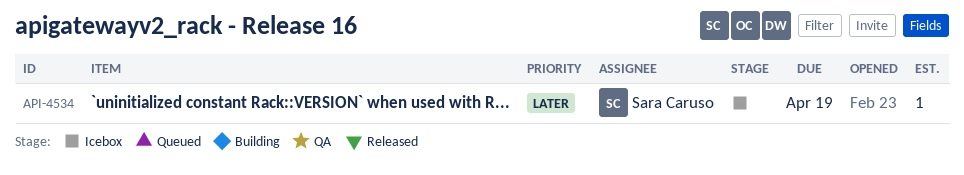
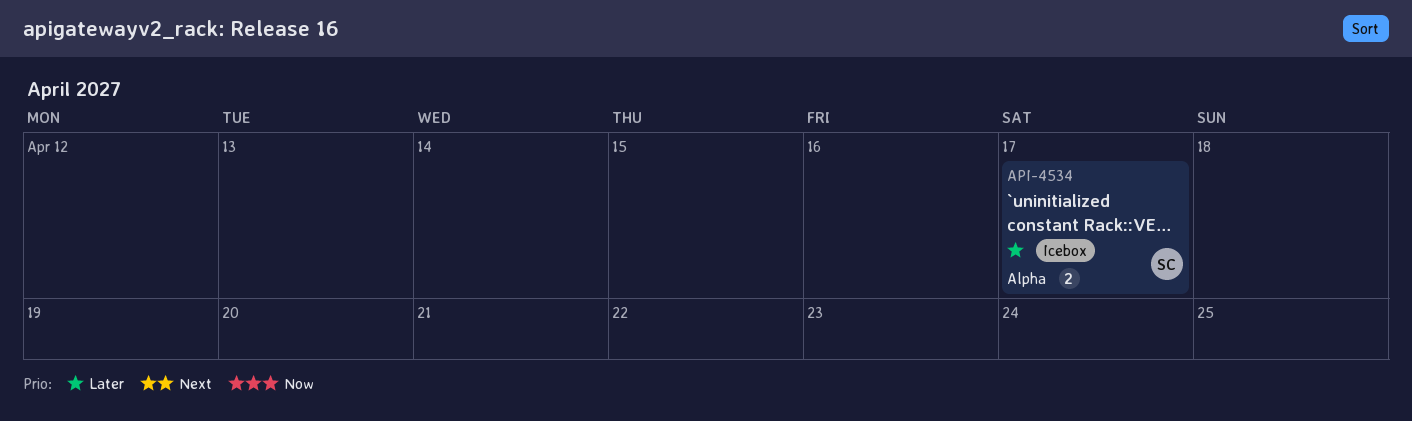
API-4534, estimate: 1 -> 2
API-4534, due: Apr 19 -> Apr 17

